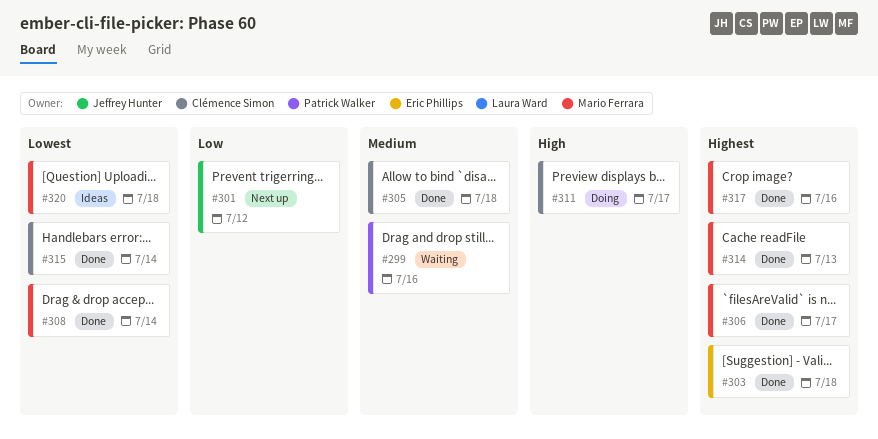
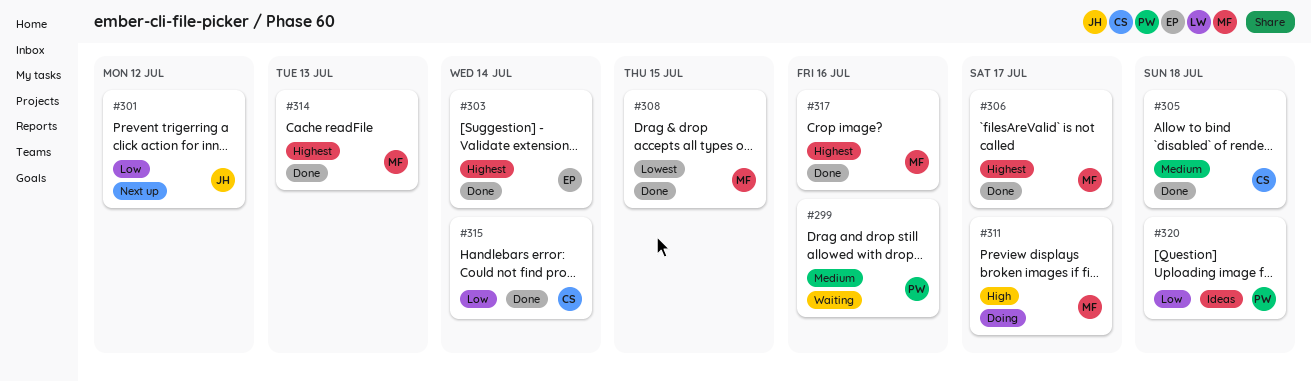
#303, due: Jul 18 -> Jul 14
#308, due: Jul 14 -> Jul 15
#311, owner: Clémence Simon -> Mario Ferrara
#315, priority: Lowest -> Low
#320, owner: Mario Ferrara -> Patrick Walker
#320, priority: Lowest -> Low

